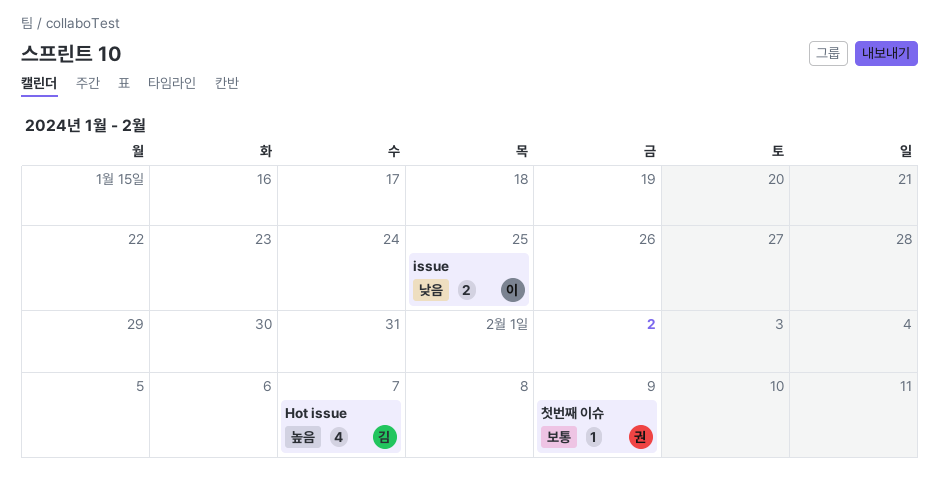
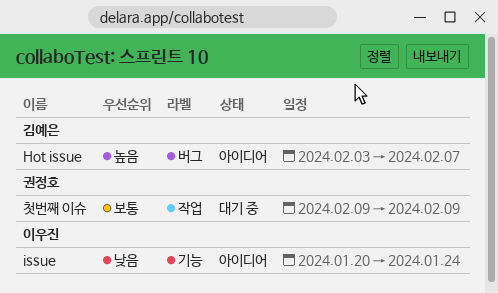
issue, due: Jan 25 -> Jan 24

